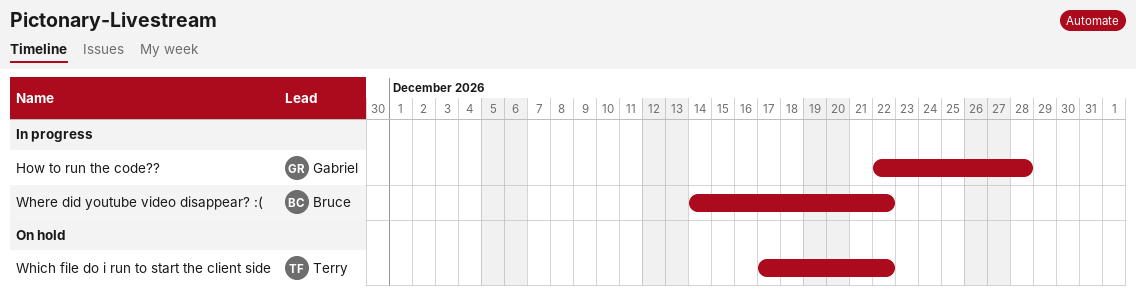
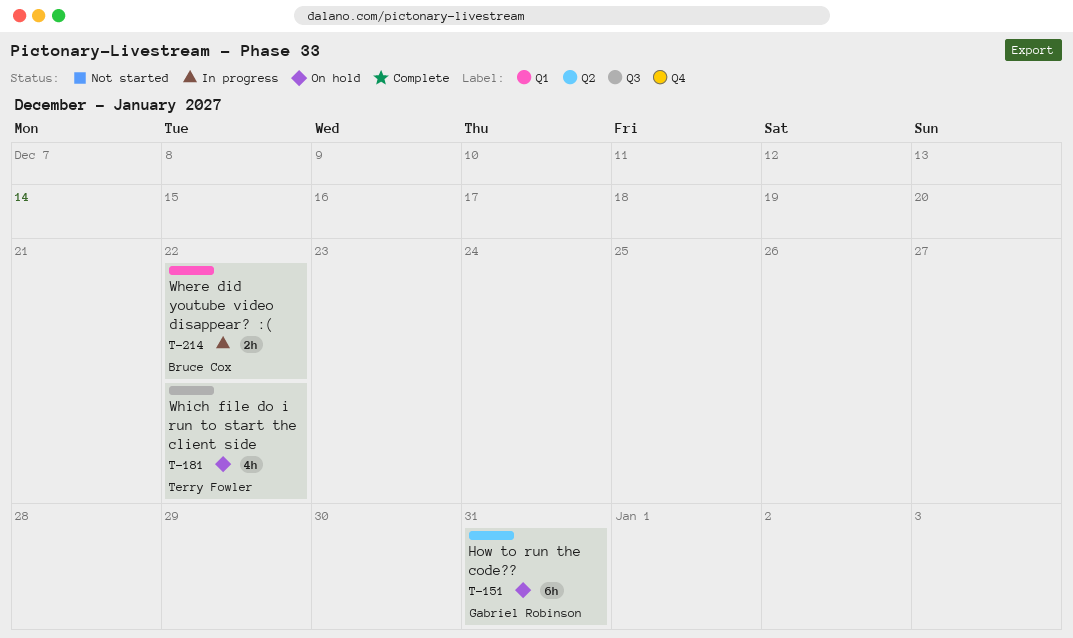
How to run the code??, status: In progress -> On hold
How to run the code??, due: Dec 28 -> Dec 31

